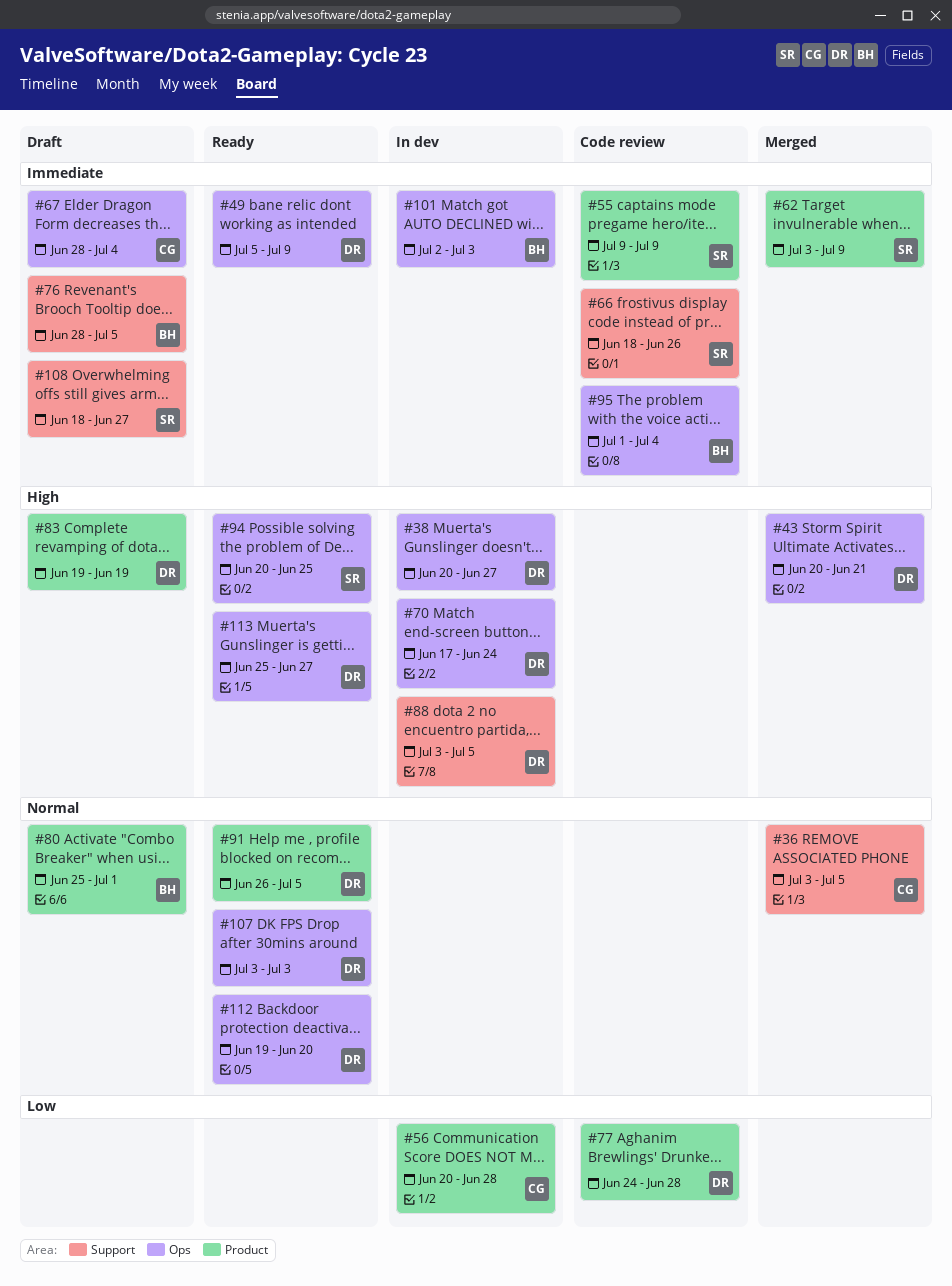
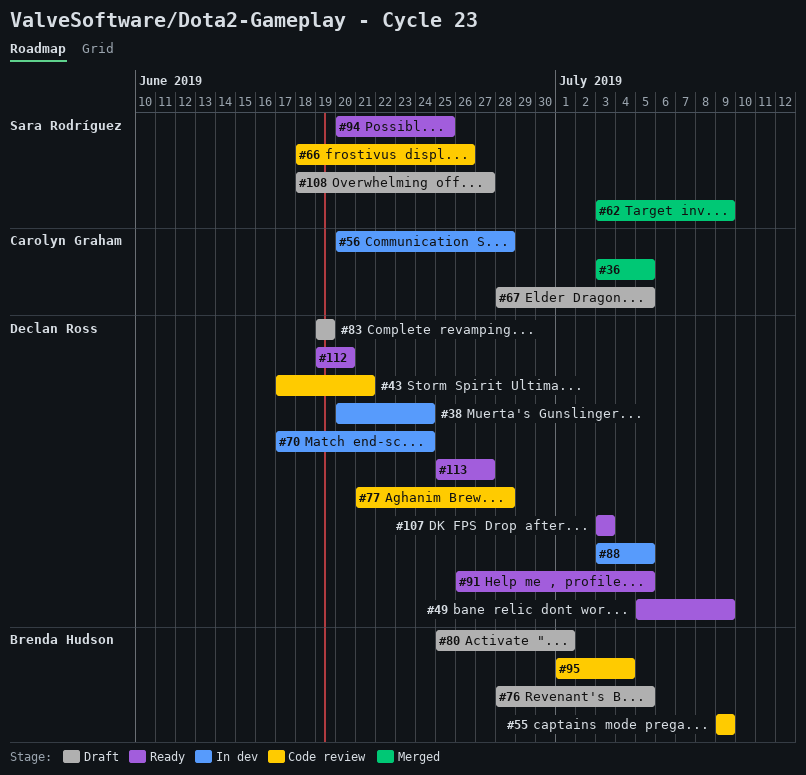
#38, due: Jun 27 -> Jun 24
#43, status: Merged -> Code review
#43, start: Jun 20 -> Jun 17
#55, owner: Sara Rodríguez -> Brenda Hudson
#67, due: Jul 4 -> Jul 5
#77, start: Jun 24 -> Jun 21
#101: present -> none

